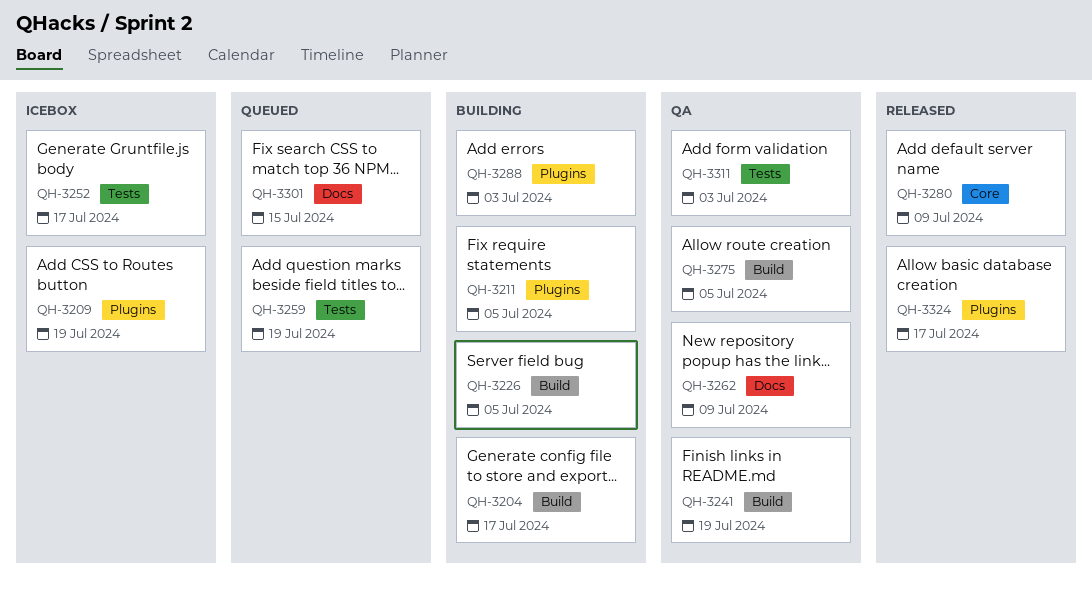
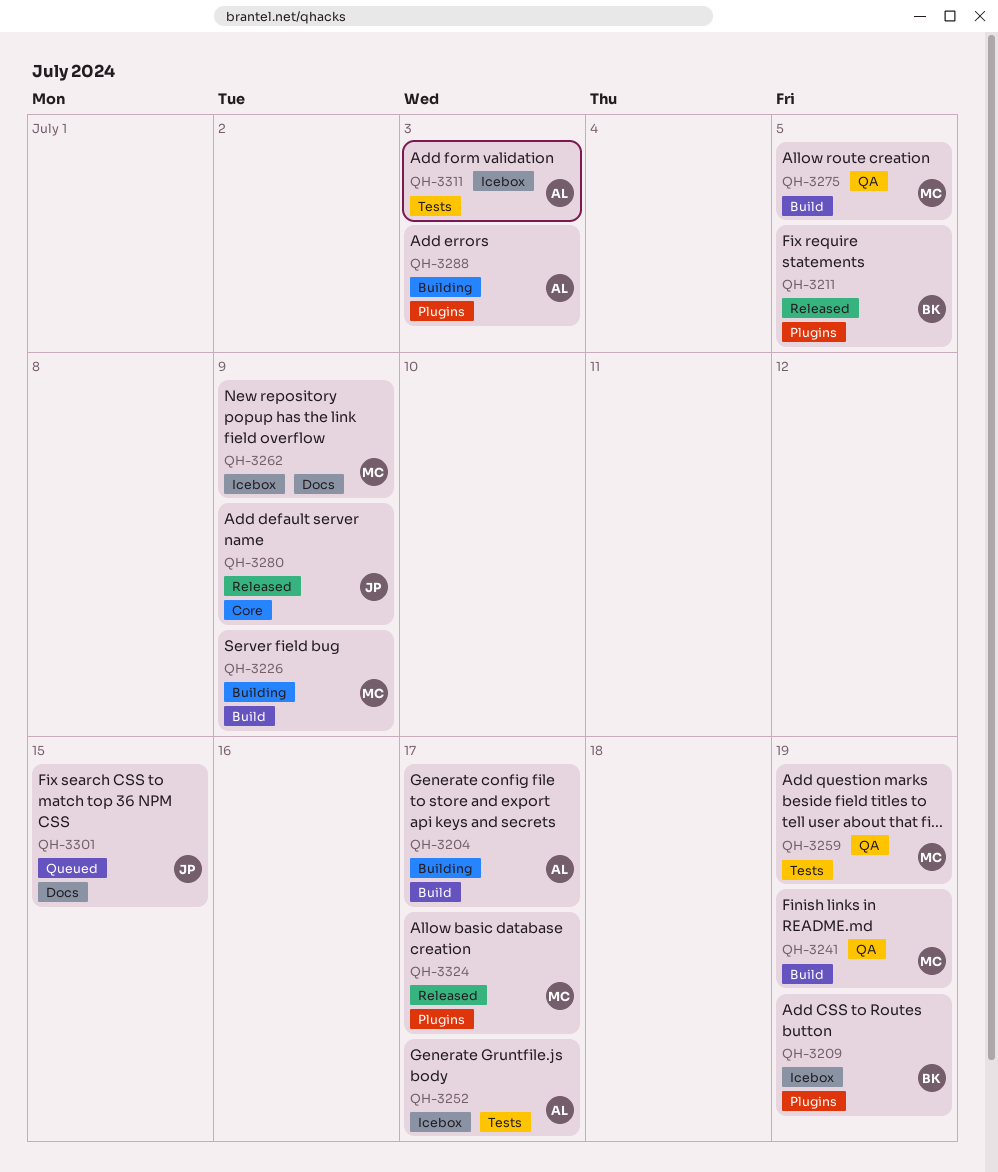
QH-3211, status: Building -> Released
QH-3226, due: Jul 5 -> Jul 9
QH-3259, status: Queued -> QA
QH-3262, status: QA -> Icebox
QH-3311, status: QA -> Icebox

